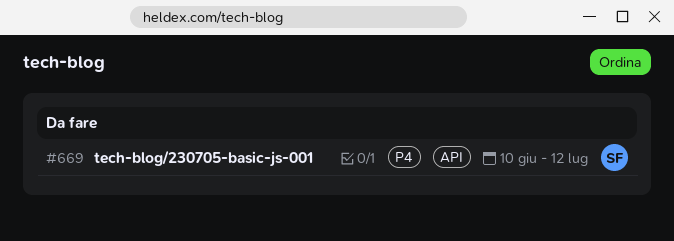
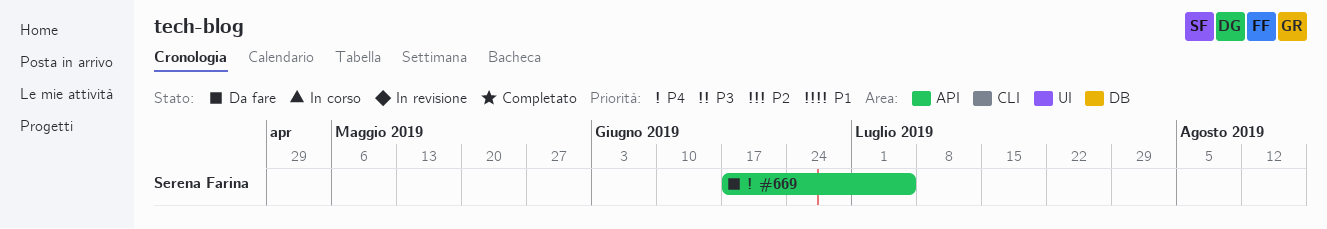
#669, start: Jun 10 -> Jun 17
#669, due: Jul 12 -> Jul 5

